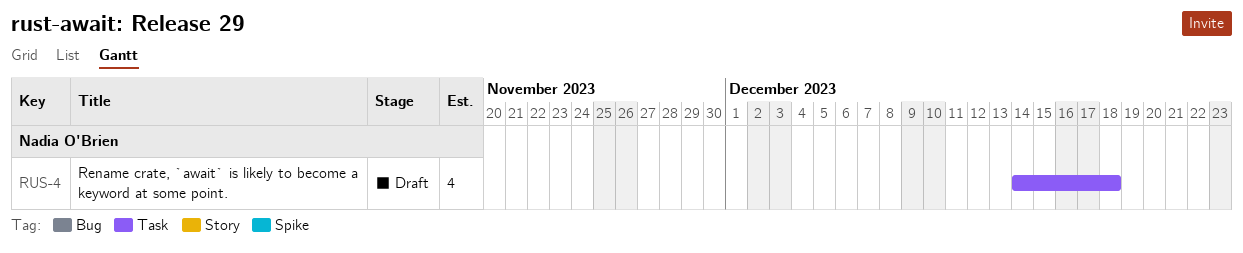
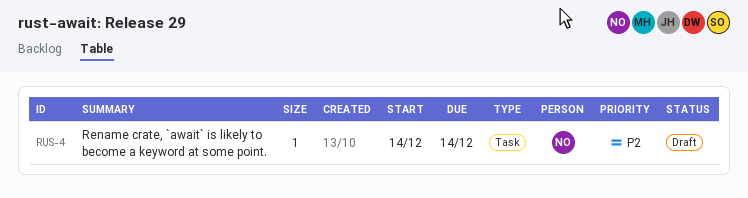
RUS-4, estimate: 4 -> 1
RUS-4, due: Dec 18 -> Dec 14

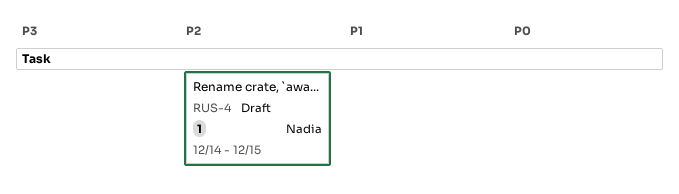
RUS-4, due: Dec 14 -> Dec 15

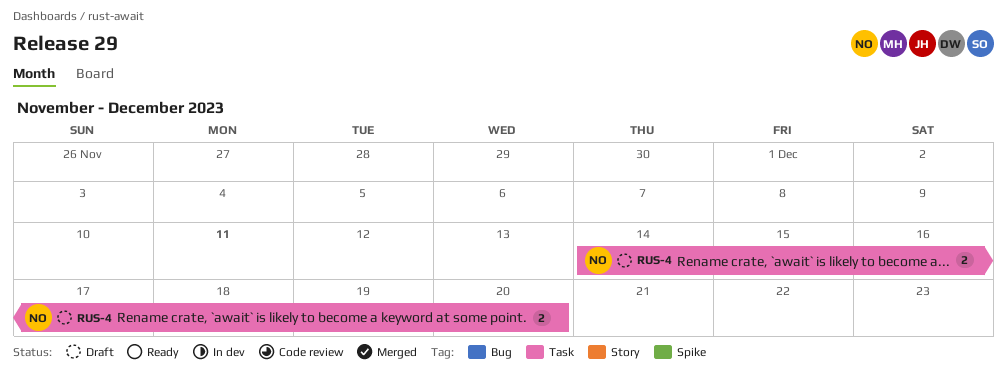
RUS-4, estimate: 1 -> 2
RUS-4, due: Dec 15 -> Dec 20

